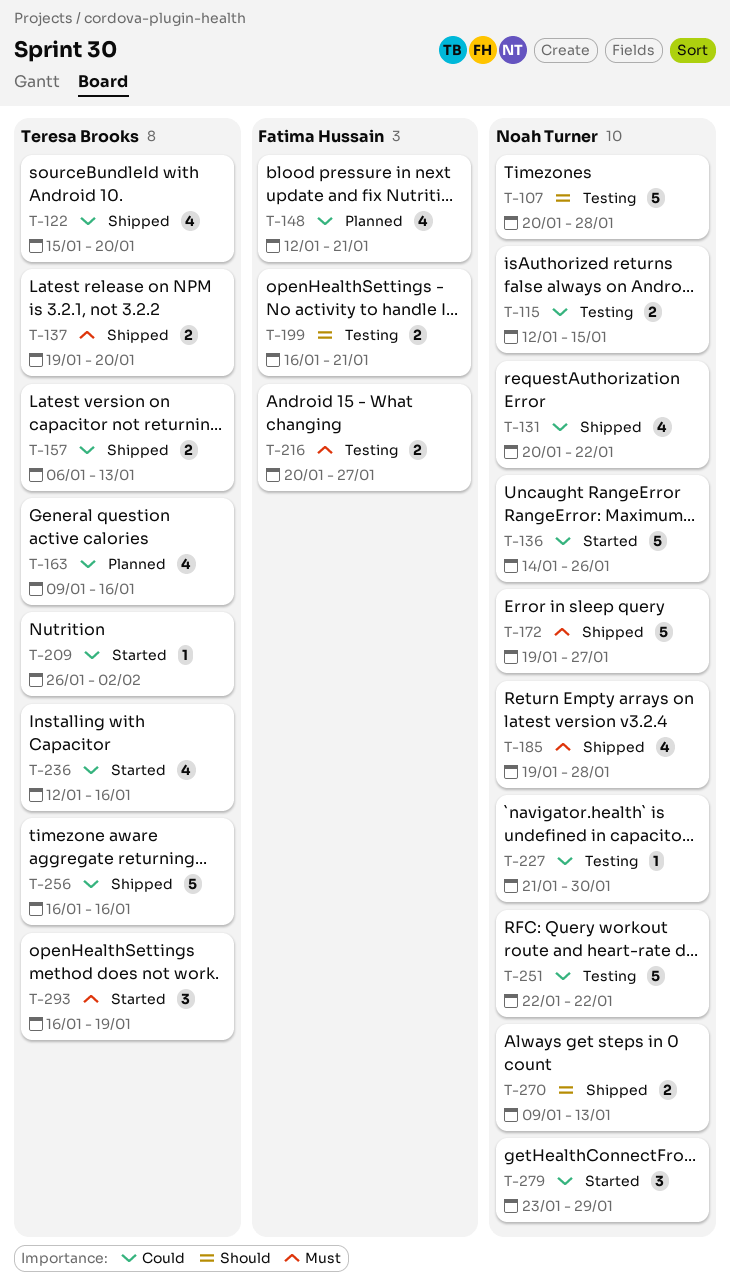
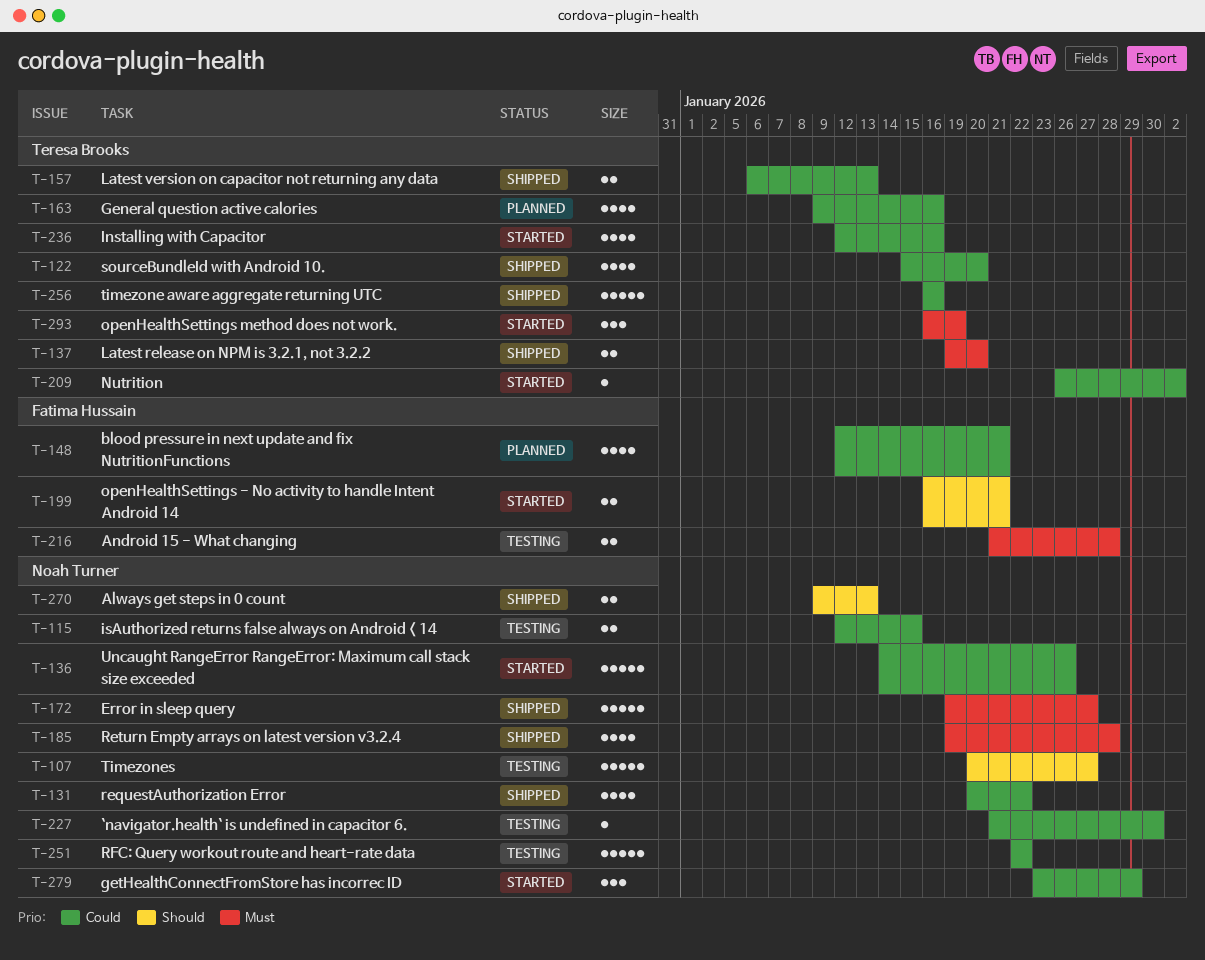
T-107, due: Jan 28 -> Jan 27
T-199, status: Testing -> Started
T-216, start: Jan 20 -> Jan 21
T-216, due: Jan 27 -> Jan 28

